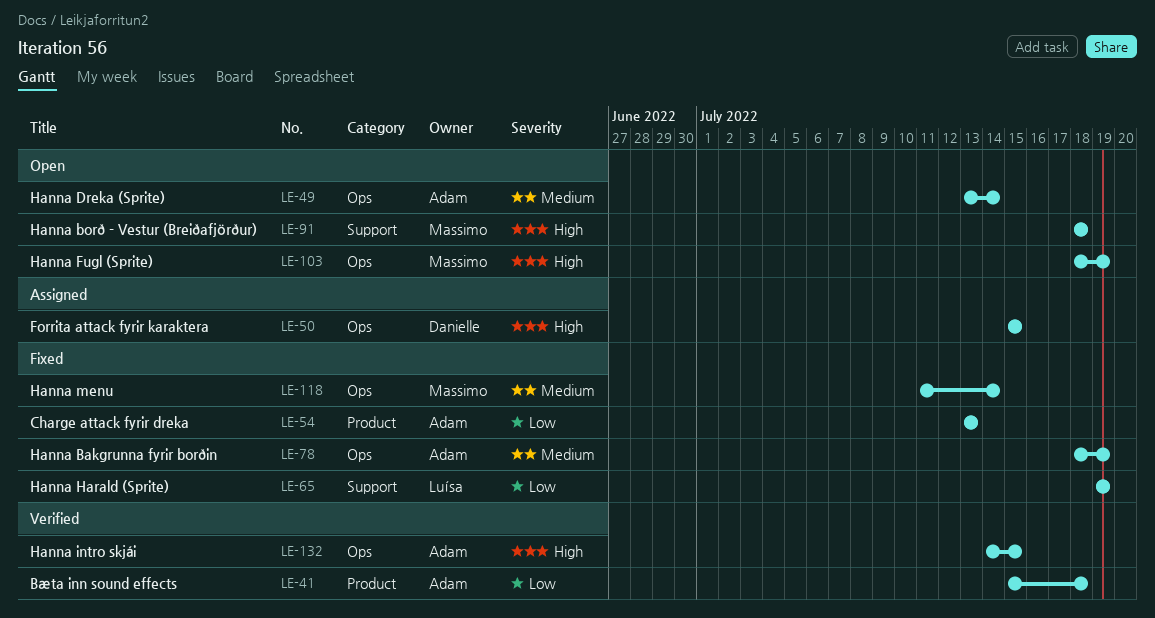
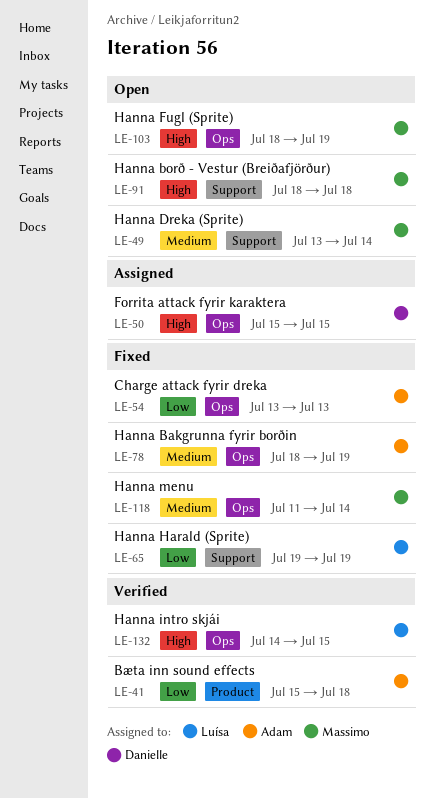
LE-49, owner: Adam -> Massimo
LE-49, label: Ops -> Support
LE-54, label: Product -> Ops
LE-132, owner: Adam -> Luísa

